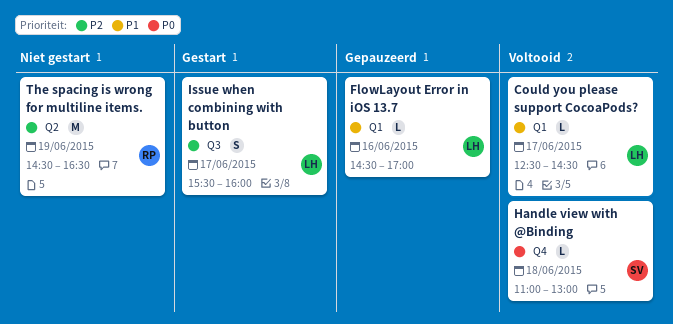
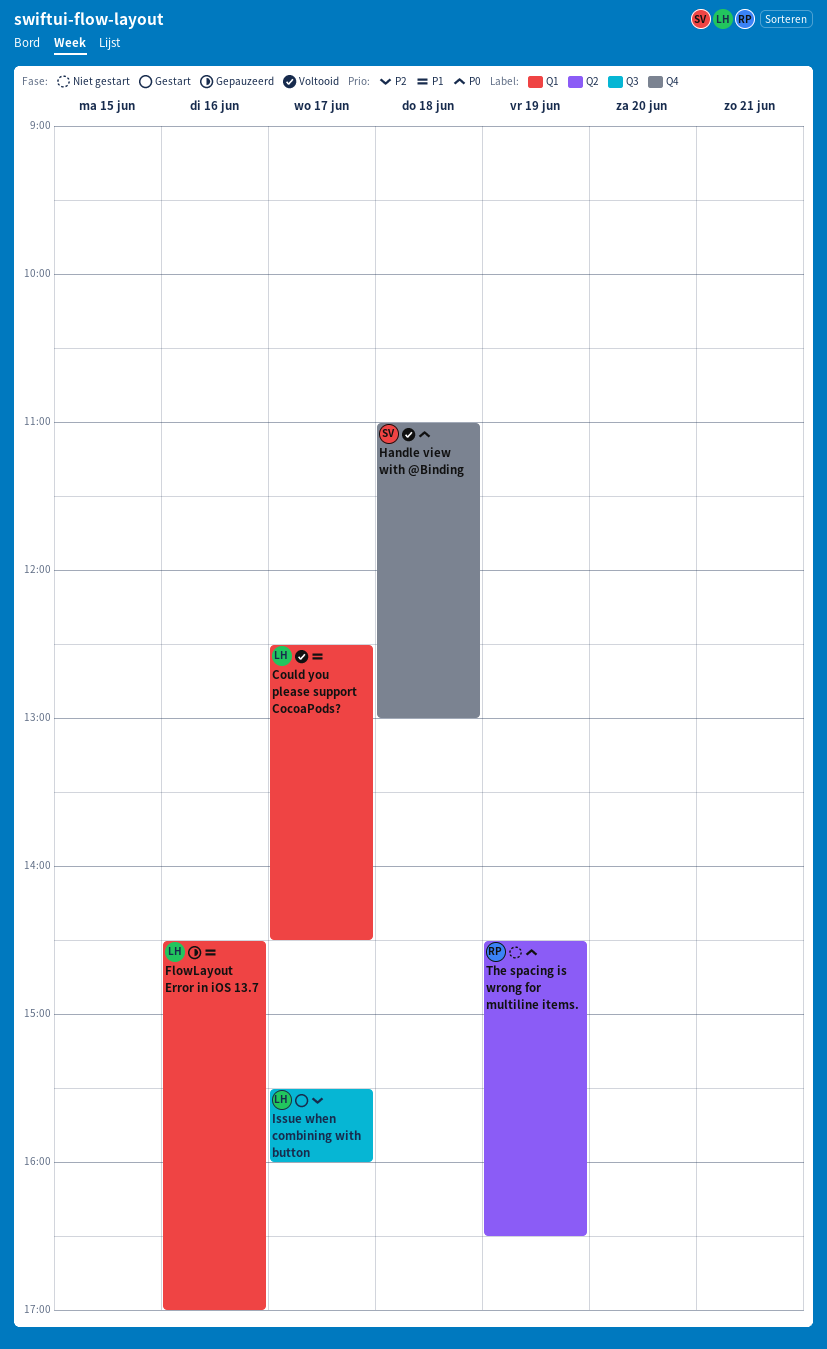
The spacing is wrong for multiline items., priority: P2 -> P0

